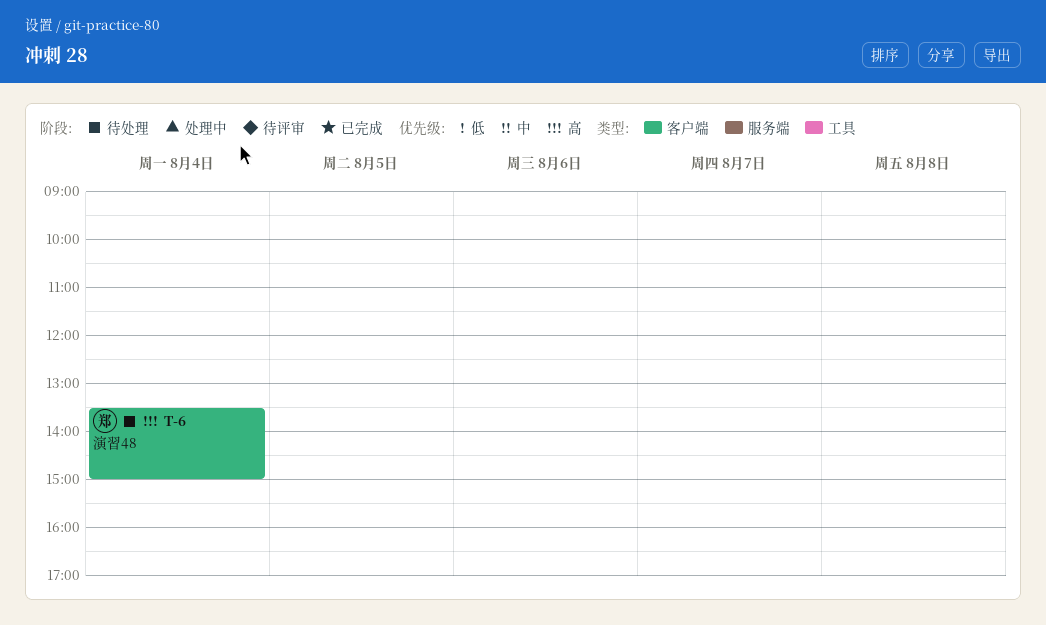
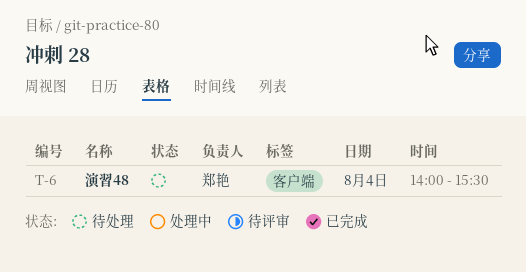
T-6, begins: 13:30 -> 14:00
T-6, ends: 15:00 -> 15:30

